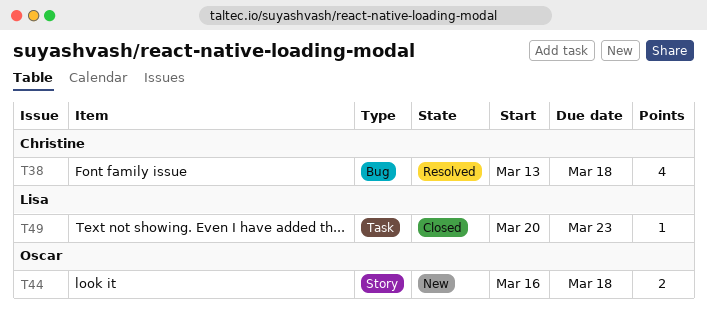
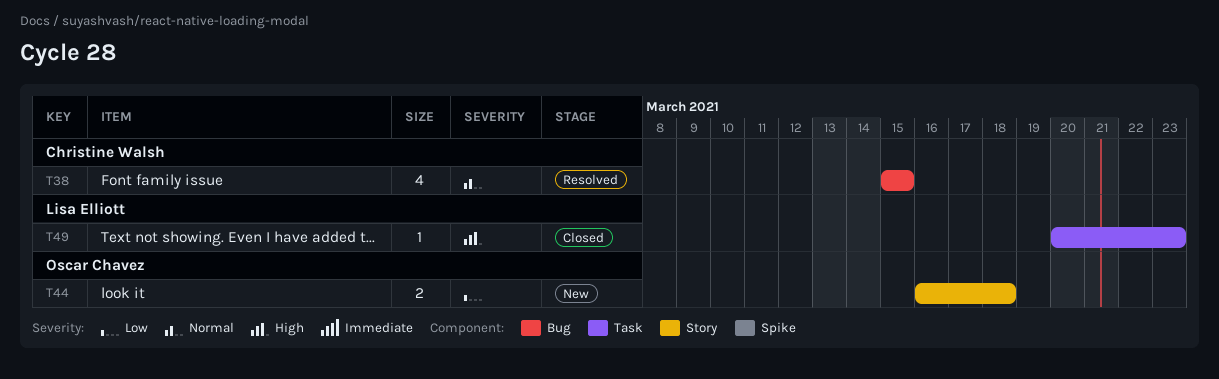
T38, start: Mar 13 -> Mar 15
T38, due: Mar 18 -> Mar 15

